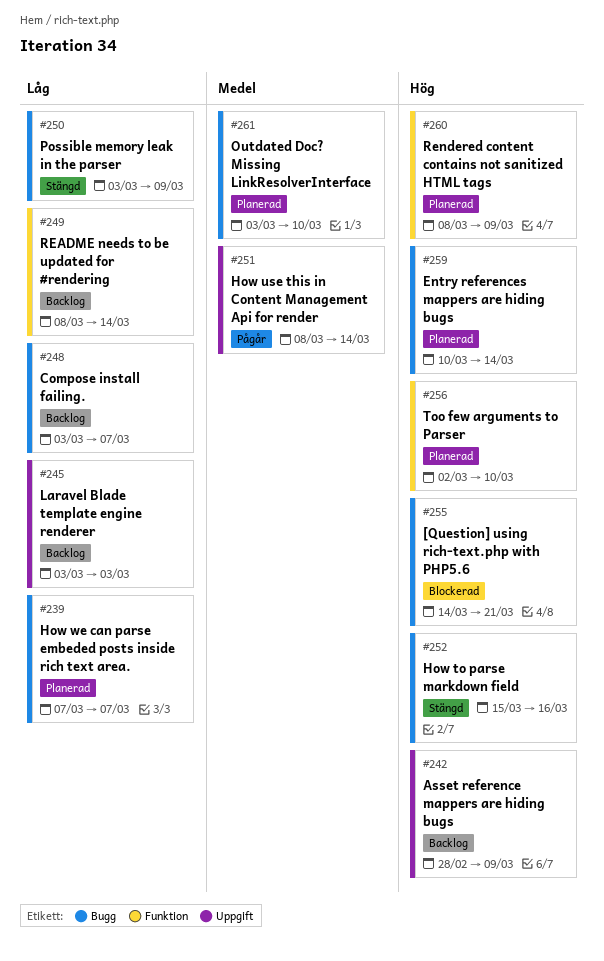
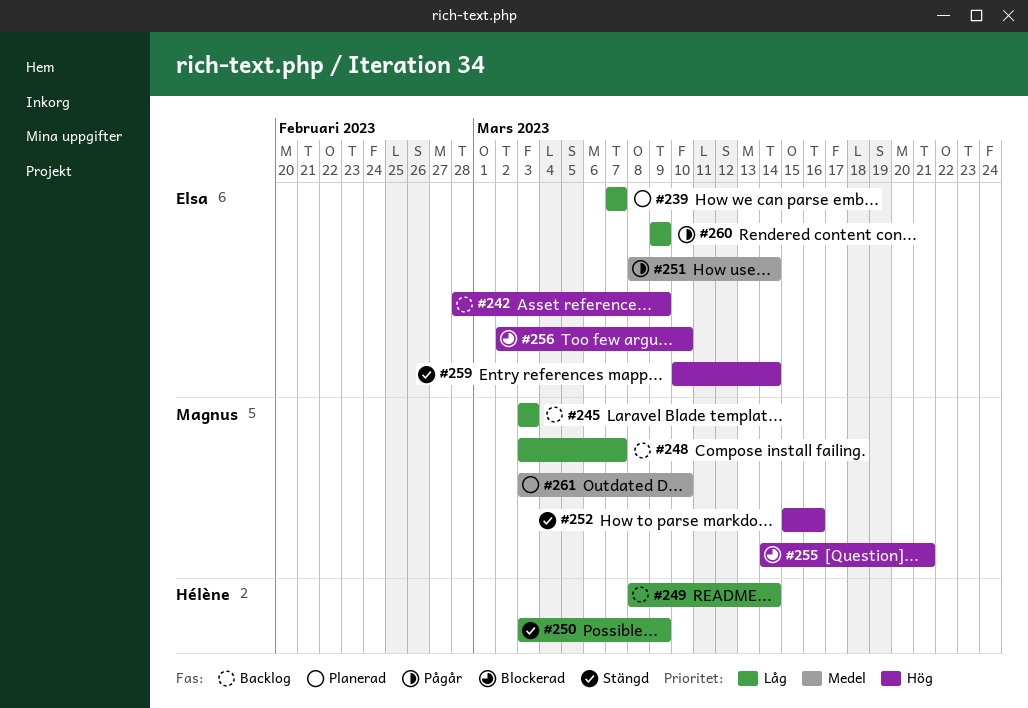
#256, status: Planerad -> Blockerad
#259, status: Planerad -> Stängd
#260, status: Planerad -> Pågår
#260, priority: Hög -> Låg
#260, start: Mar 8 -> Mar 9

